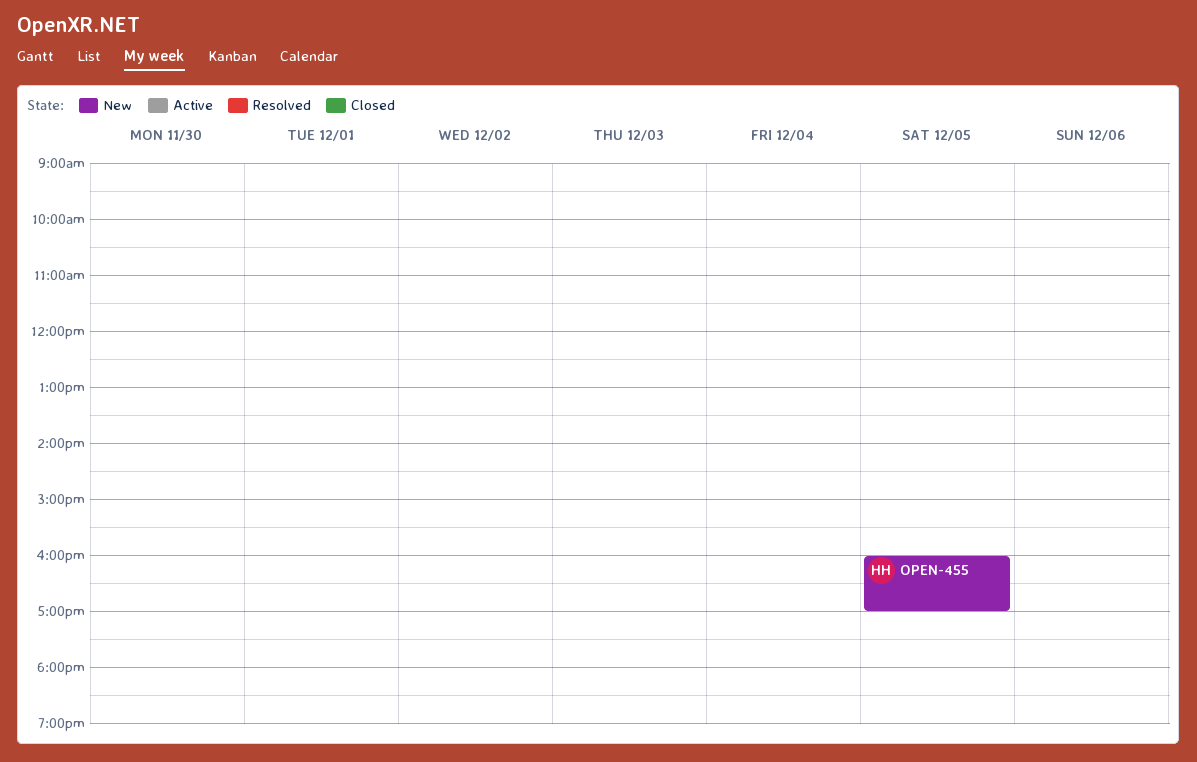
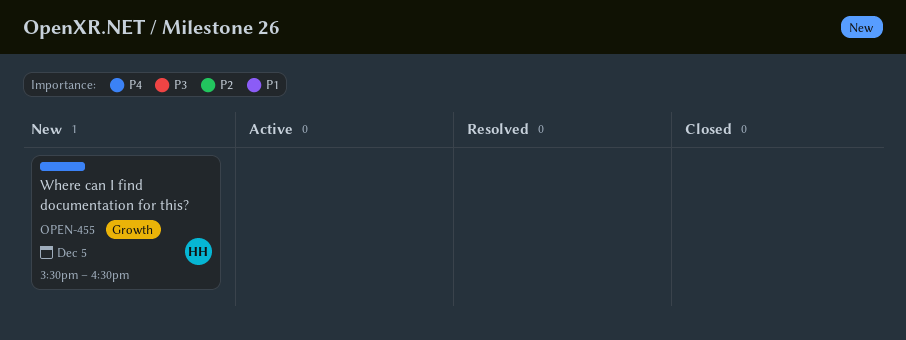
OPEN-455, begins: 16:00 -> 15:30
OPEN-455, ends: 17:00 -> 16:30

